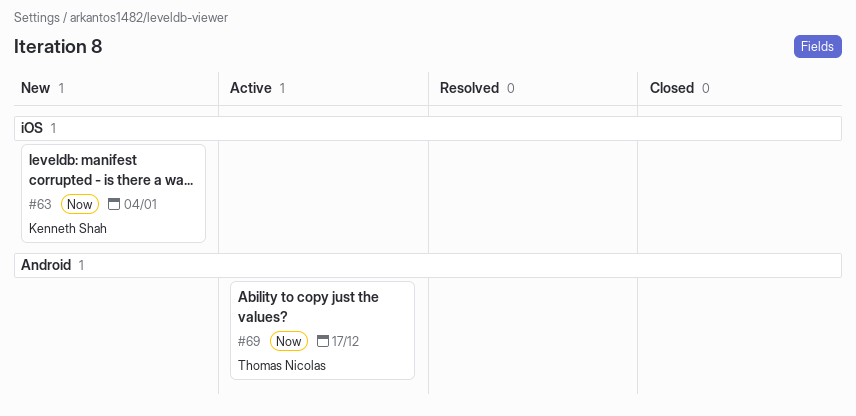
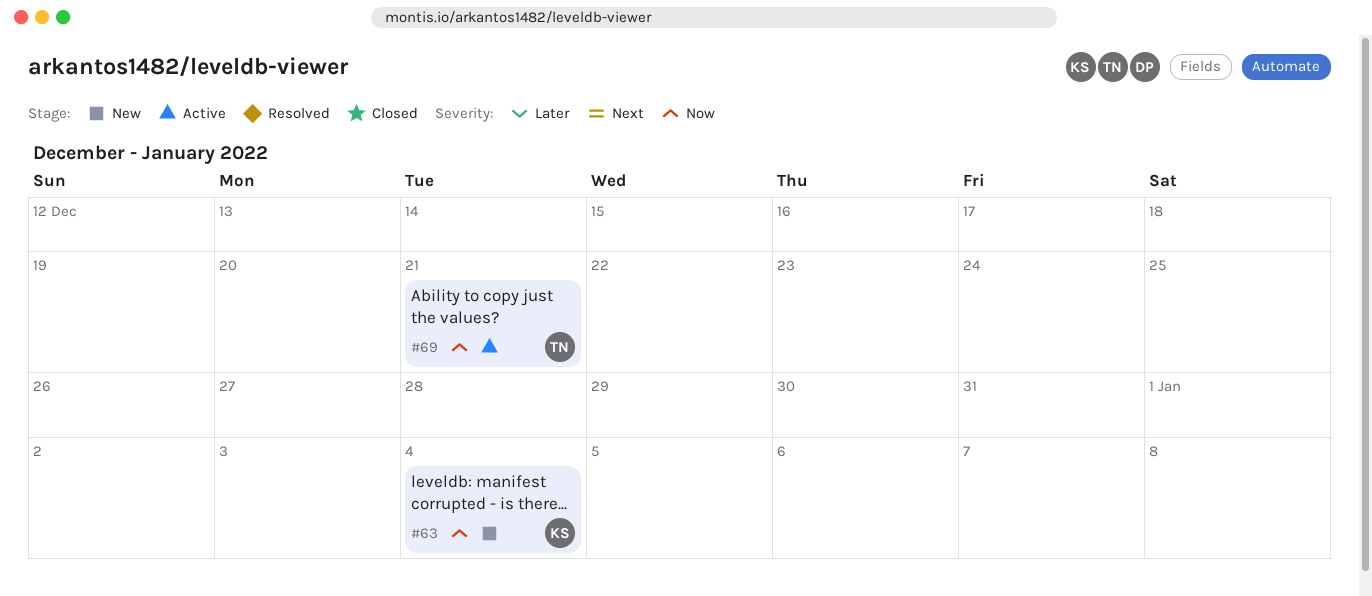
#69, due: Dec 17 -> Dec 21

